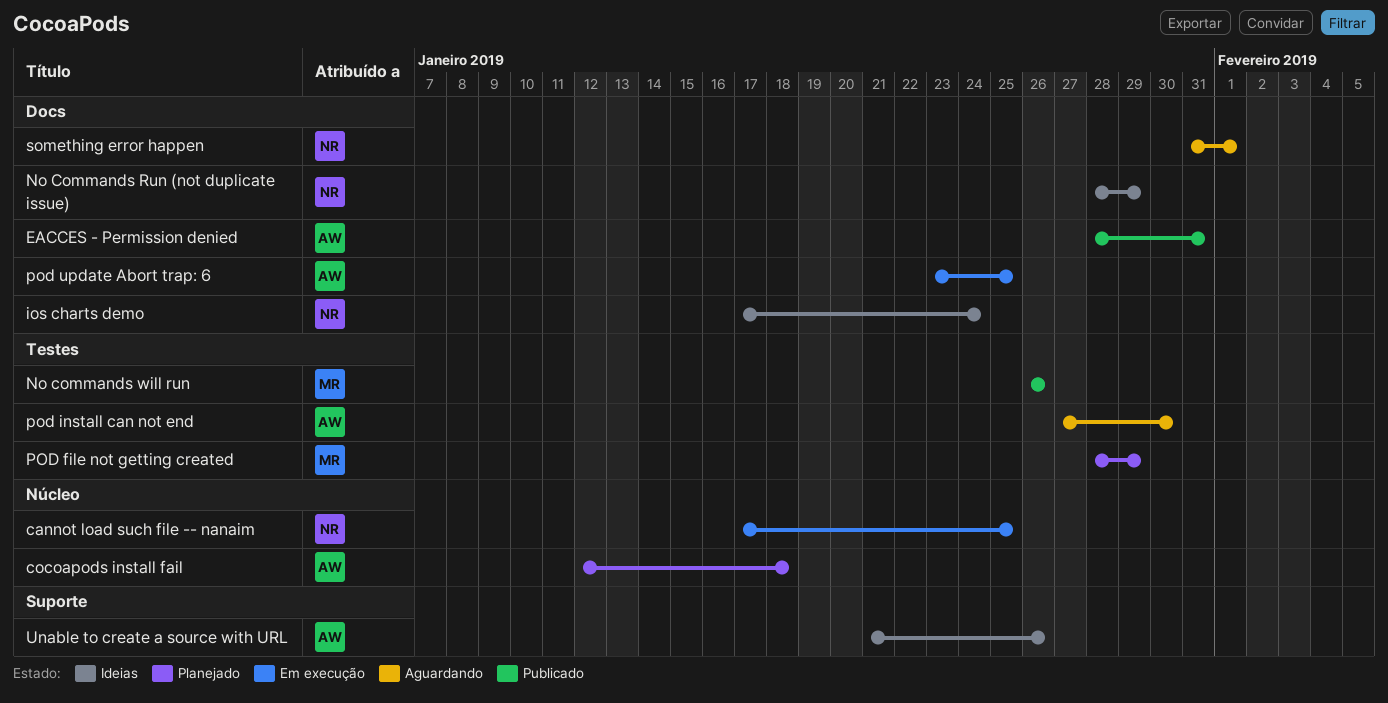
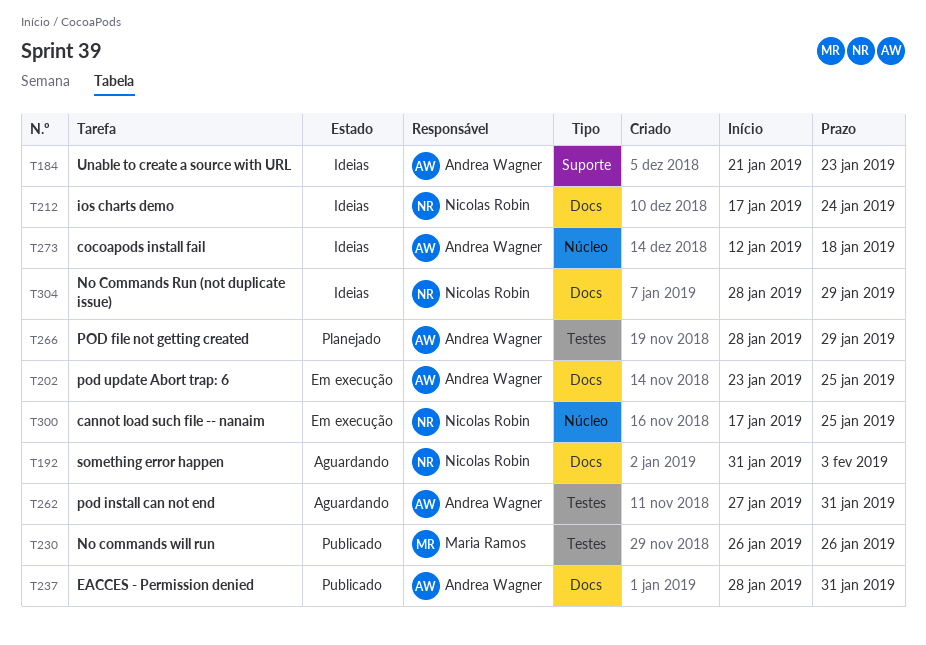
cocoapods install fail, status: Planejado -> Ideias
POD file not getting created, owner: Maria Ramos -> Andrea Wagner
pod install can not end, due: Jan 30 -> Jan 31
something error happen, due: Feb 1 -> Feb 3
Unable to create a source with URL, due: Jan 26 -> Jan 23

